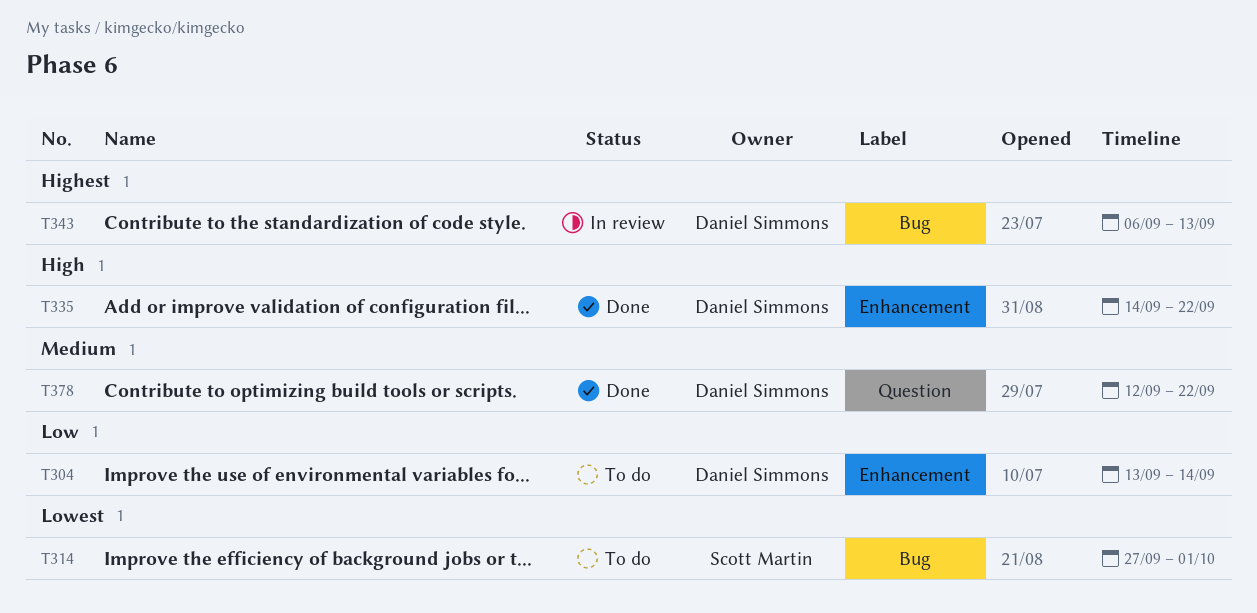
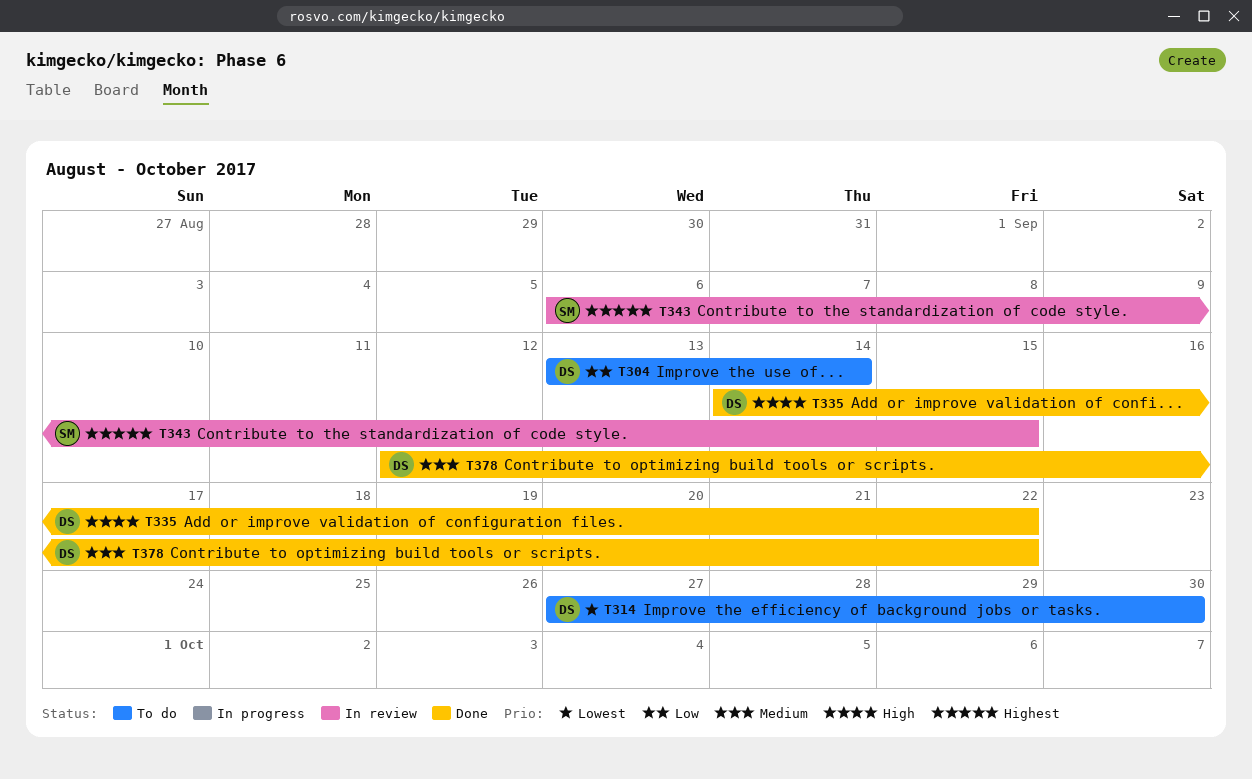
T314, owner: Scott Martin -> Daniel Simmons
T314, due: Oct 1 -> Sep 30
T343, owner: Daniel Simmons -> Scott Martin
T343, due: Sep 13 -> Sep 15

